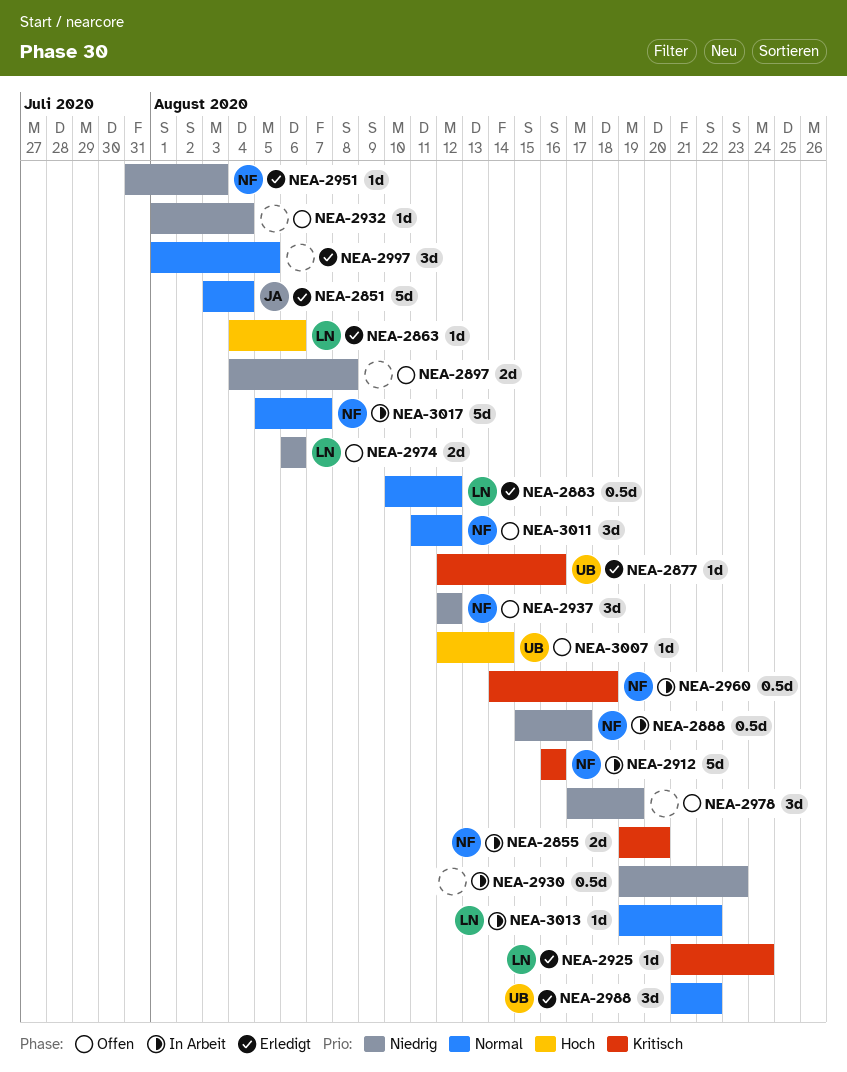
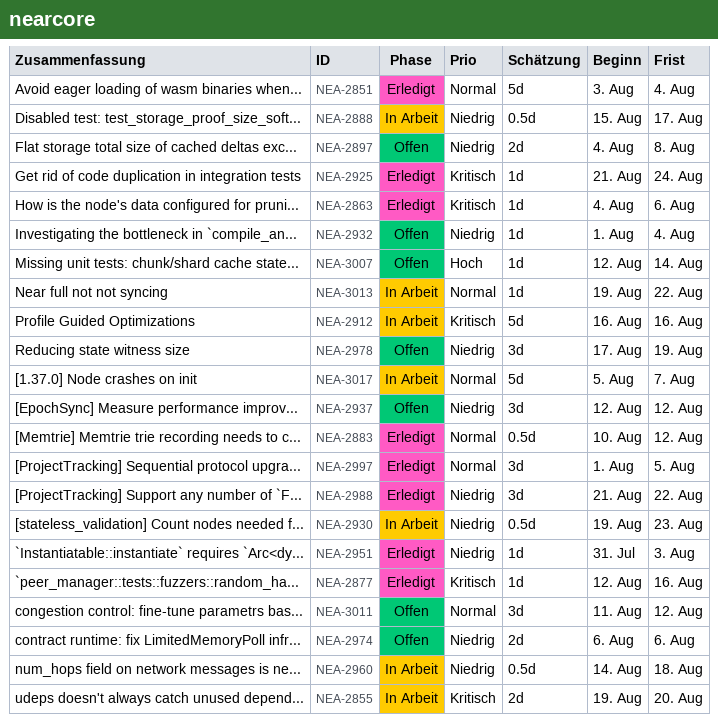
NEA-2863, priority: Hoch -> Kritisch
NEA-2960, priority: Kritisch -> Niedrig
NEA-2988, priority: Normal -> Niedrig

